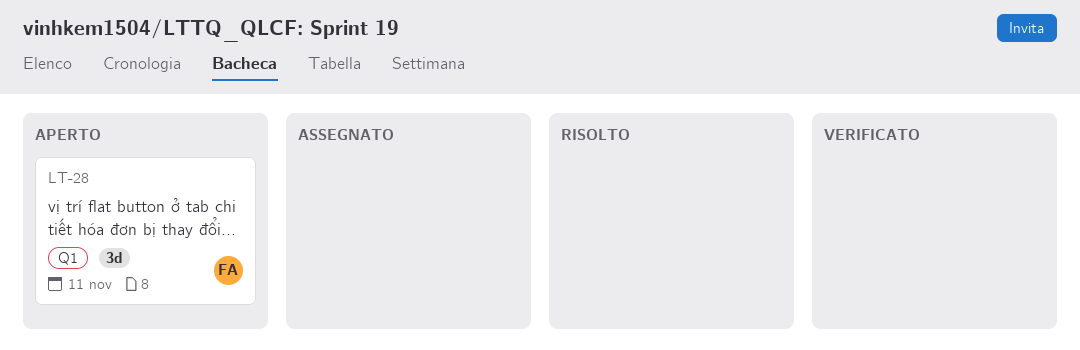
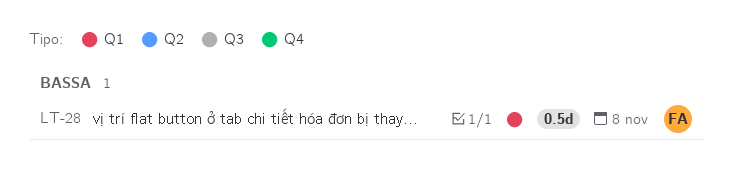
LT-28, estimate: 3d -> 0.5d
LT-28, due: Nov 11 -> Nov 8

